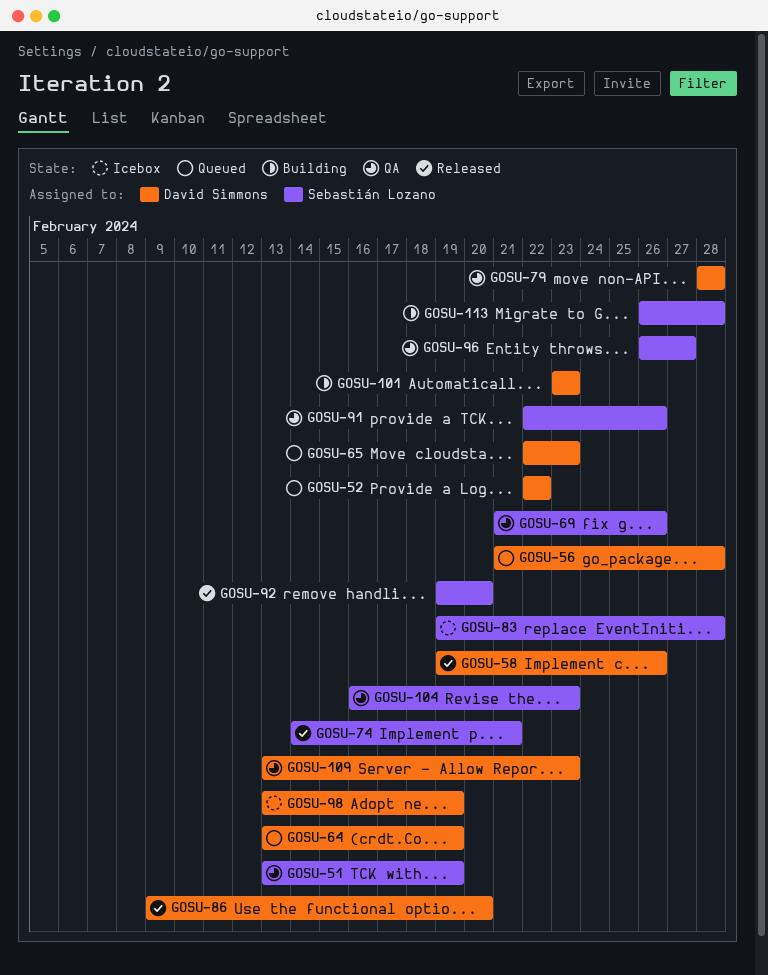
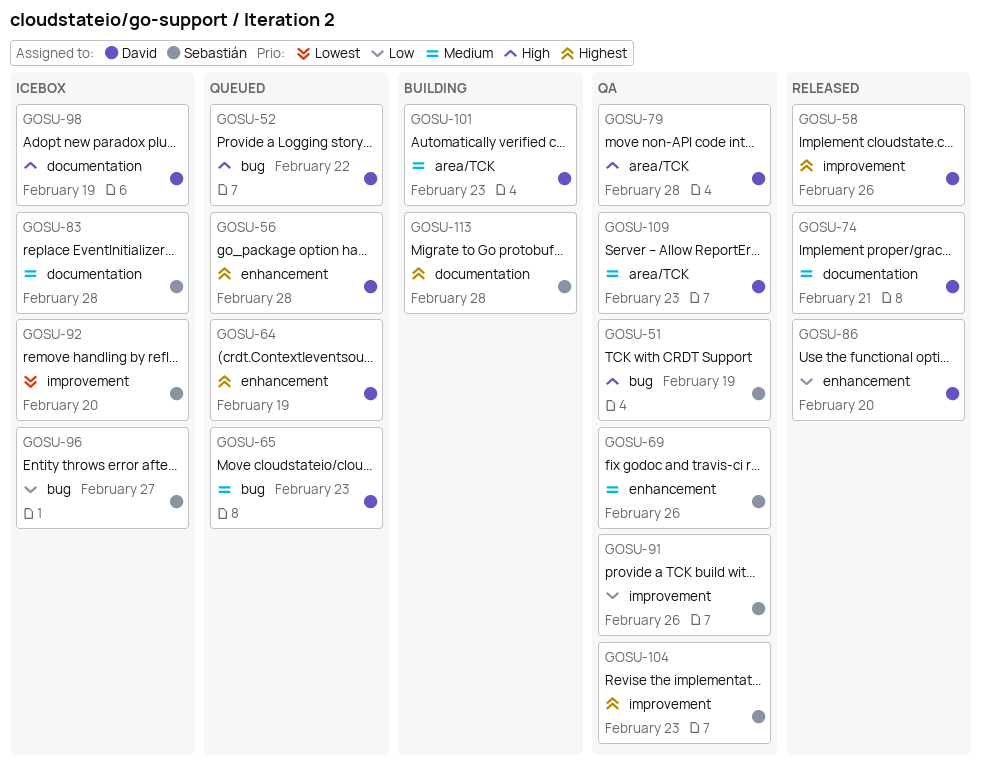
GOSU-74, owner: Sebastián Lozano -> David Simmons
GOSU-92, status: Released -> Icebox
GOSU-96, status: QA -> Icebox

